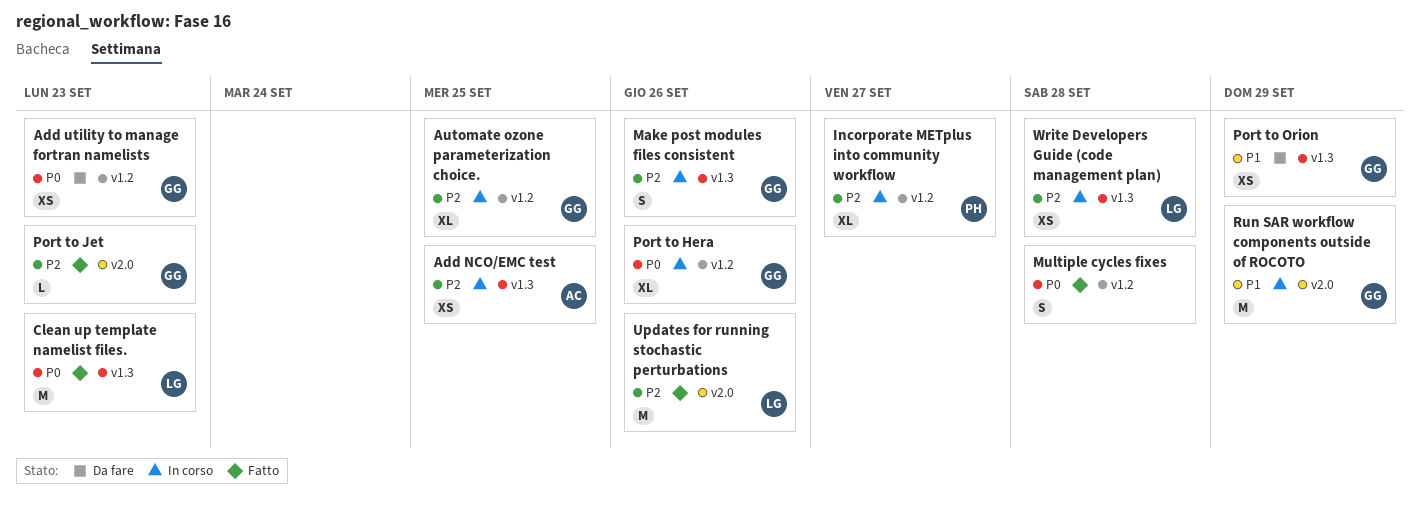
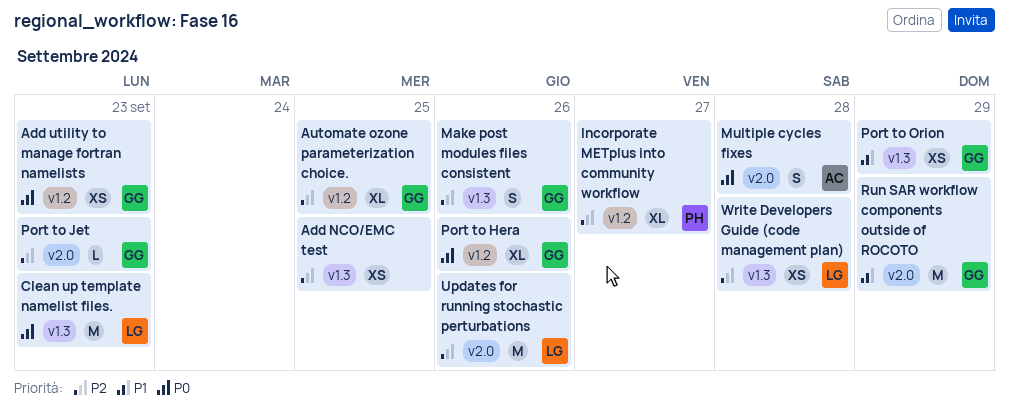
Add NCO/EMC test, owner: AC -> none
Multiple cycles fixes, owner: none -> AC
Multiple cycles fixes, label: v1.2 -> v2.0

